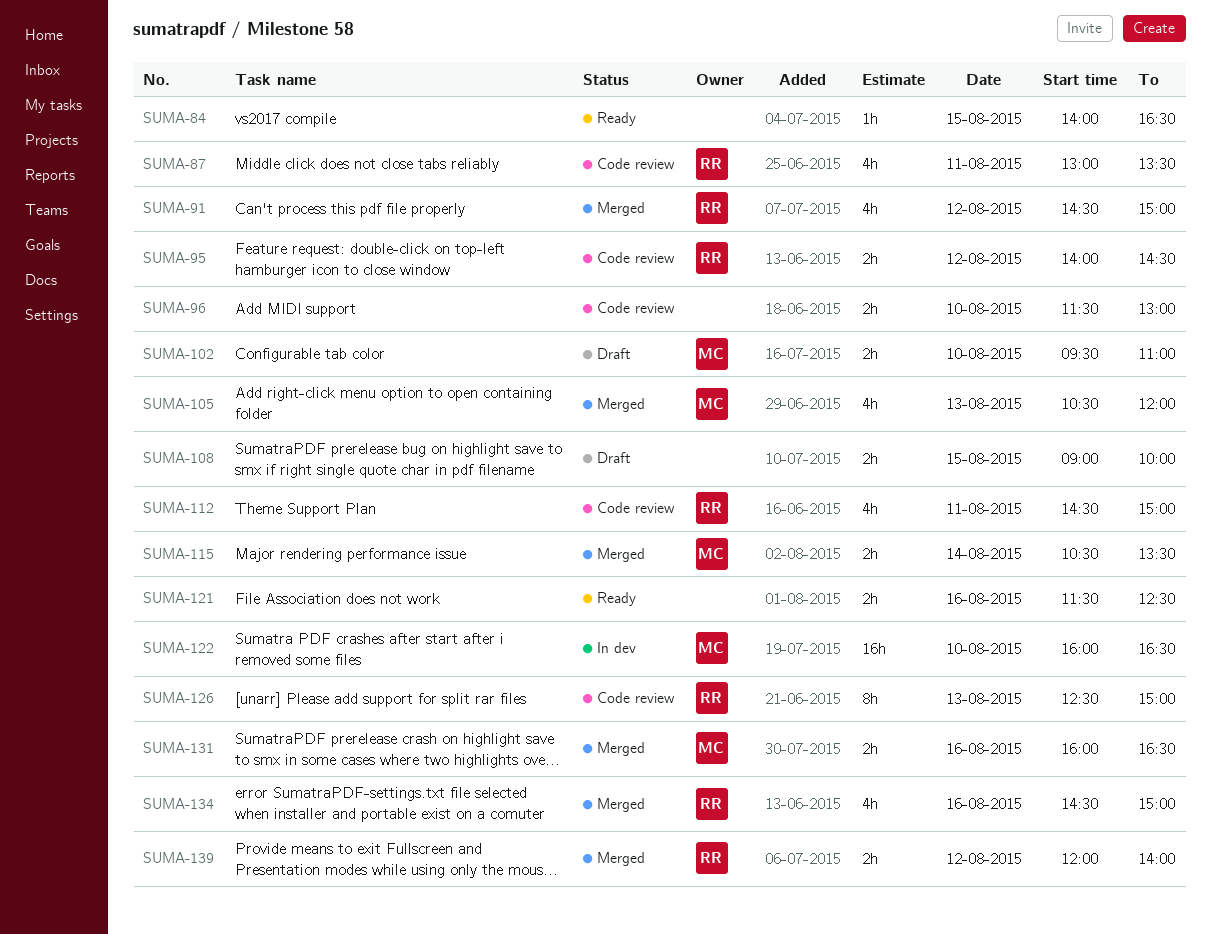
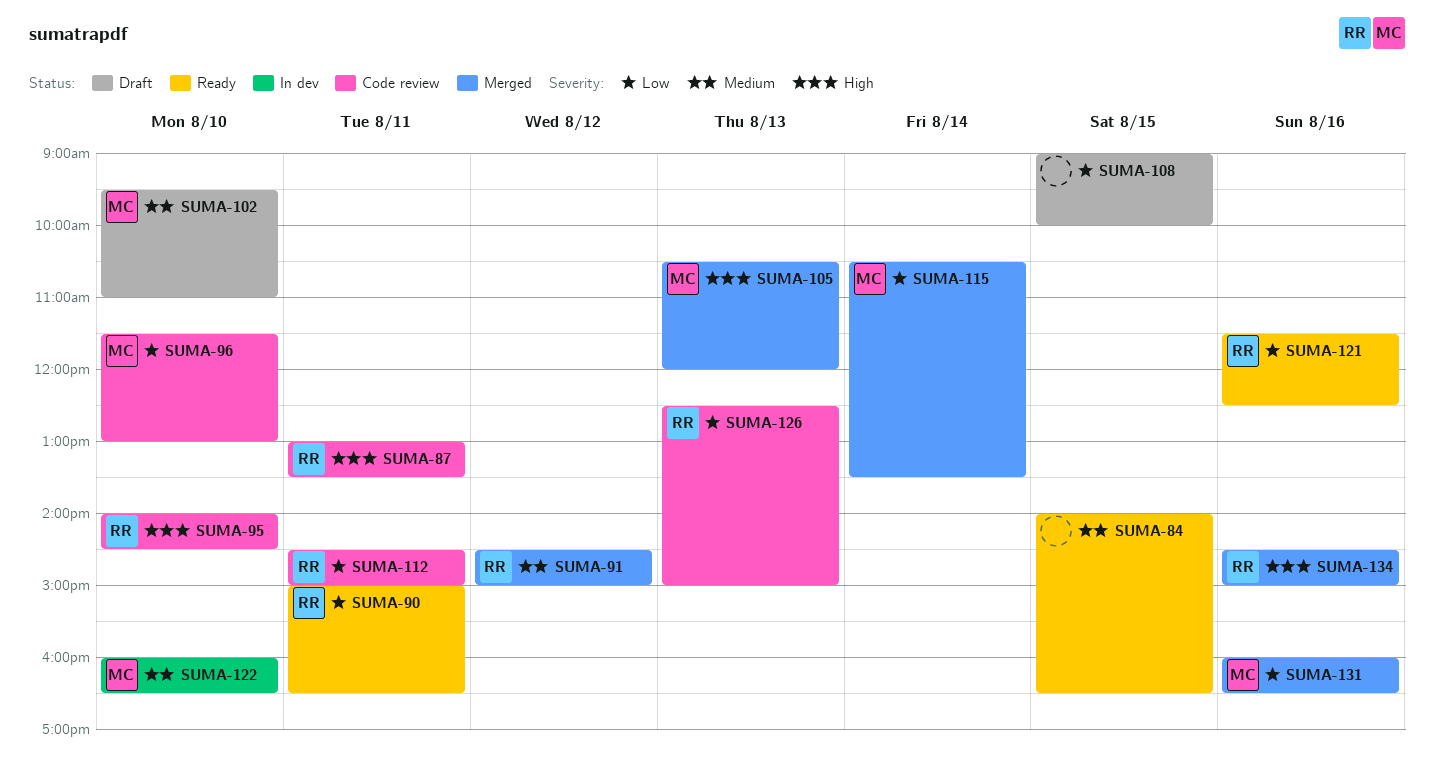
SUMA-90: none -> present
SUMA-95, day: Aug 12 -> Aug 10
SUMA-96, owner: none -> MC
SUMA-121, owner: none -> RR
SUMA-139: present -> none

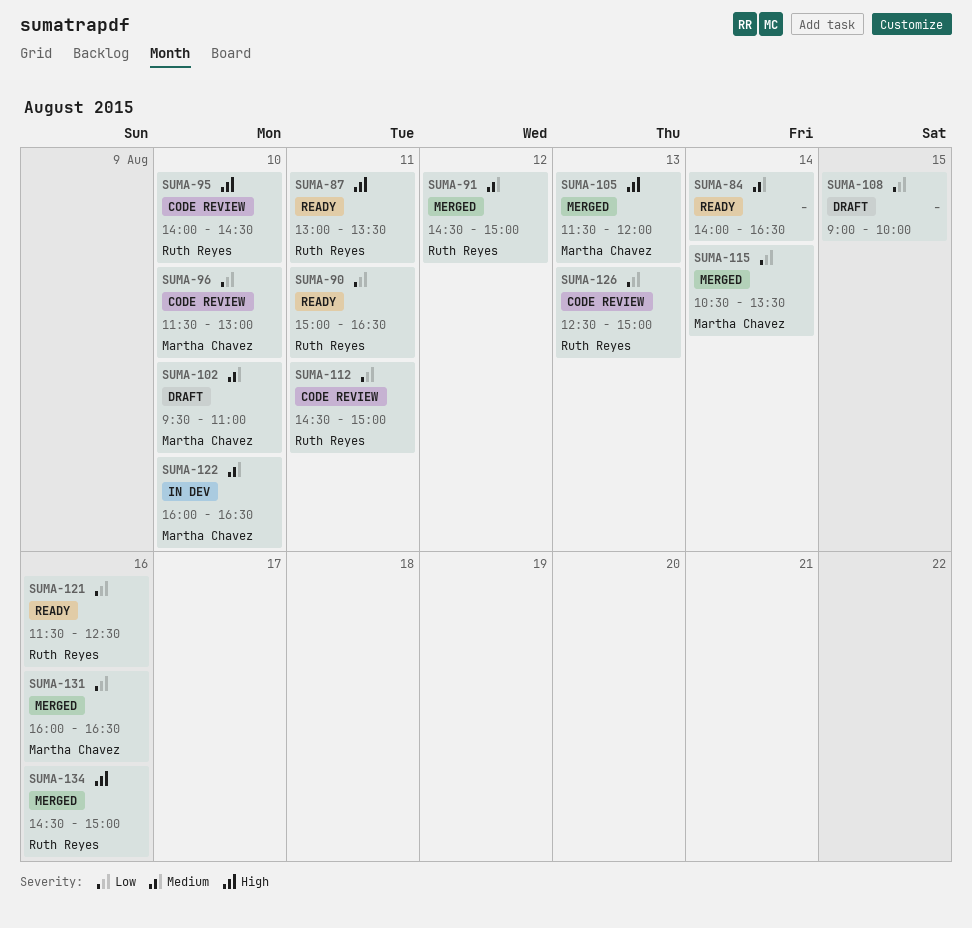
SUMA-84, day: Aug 15 -> Aug 14
SUMA-87, status: Code review -> Ready
SUMA-105, begins: 10:30 -> 11:30

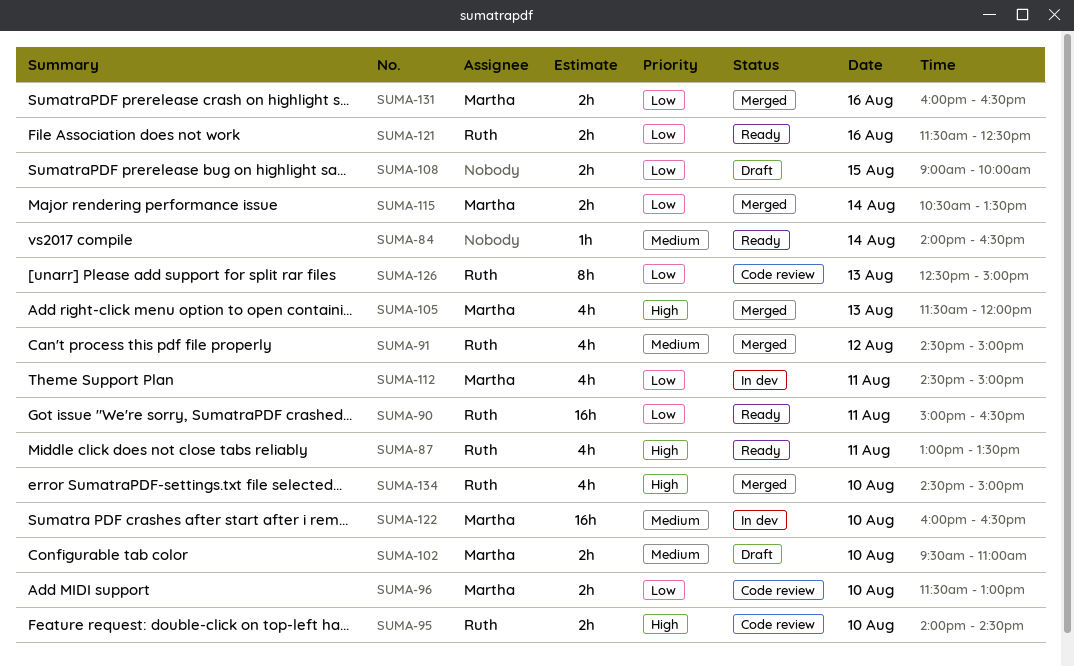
SUMA-112, status: Code review -> In dev
SUMA-112, owner: Ruth Reyes -> Martha Chavez
SUMA-134, day: Aug 16 -> Aug 10

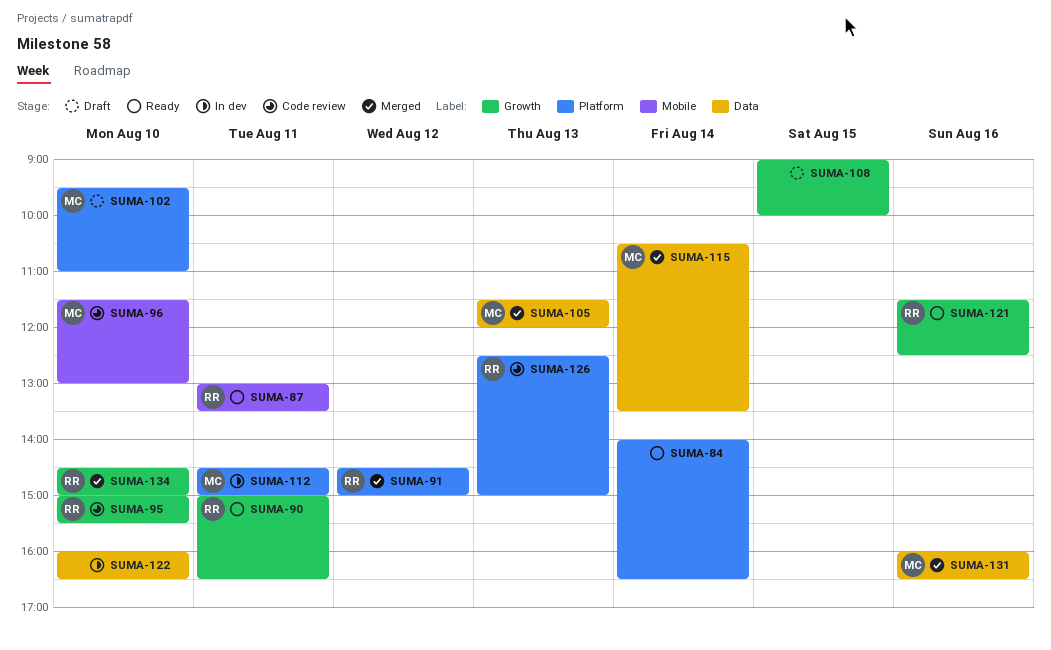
SUMA-95, begins: 14:00 -> 15:00
SUMA-95, ends: 14:30 -> 15:30
SUMA-122, owner: Martha -> none

